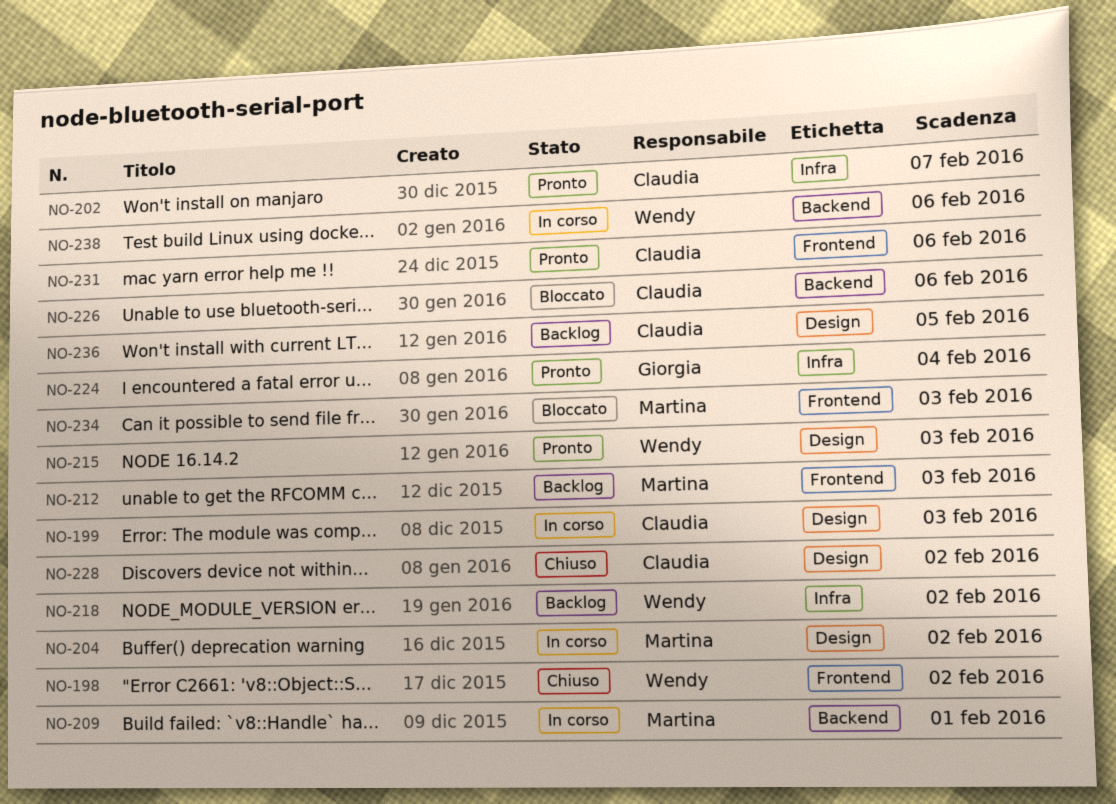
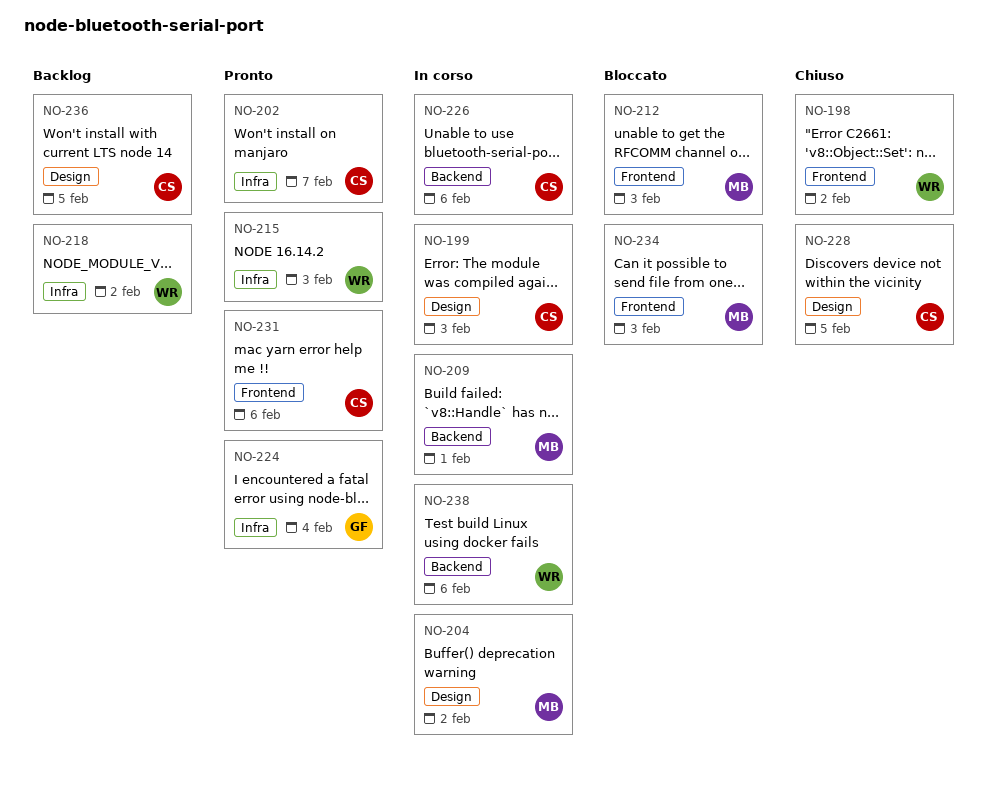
NO-212, status: Backlog -> Bloccato
NO-215, label: Design -> Infra
NO-226, status: Bloccato -> In corso
NO-228, due: Feb 2 -> Feb 5

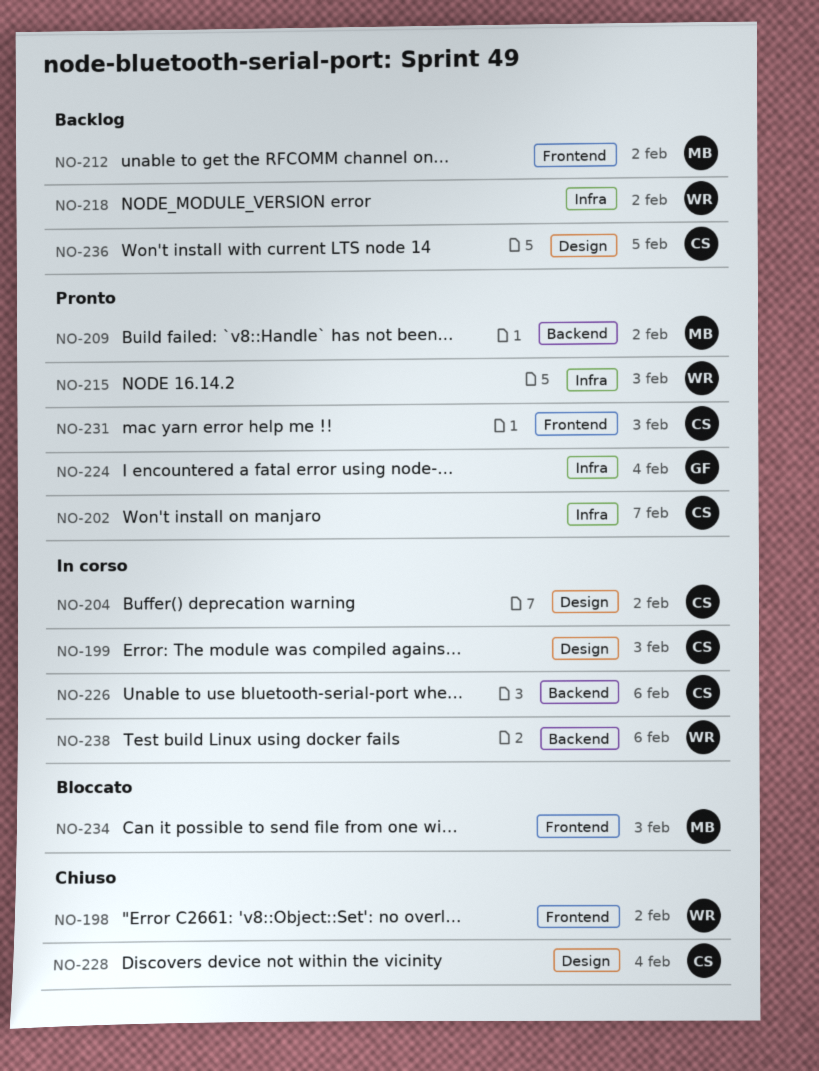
NO-204, owner: MB -> CS
NO-209, status: In corso -> Pronto
NO-209, due: Feb 1 -> Feb 2
NO-212, status: Bloccato -> Backlog
NO-212, due: Feb 3 -> Feb 2
NO-228, due: Feb 5 -> Feb 4
NO-231, due: Feb 6 -> Feb 3

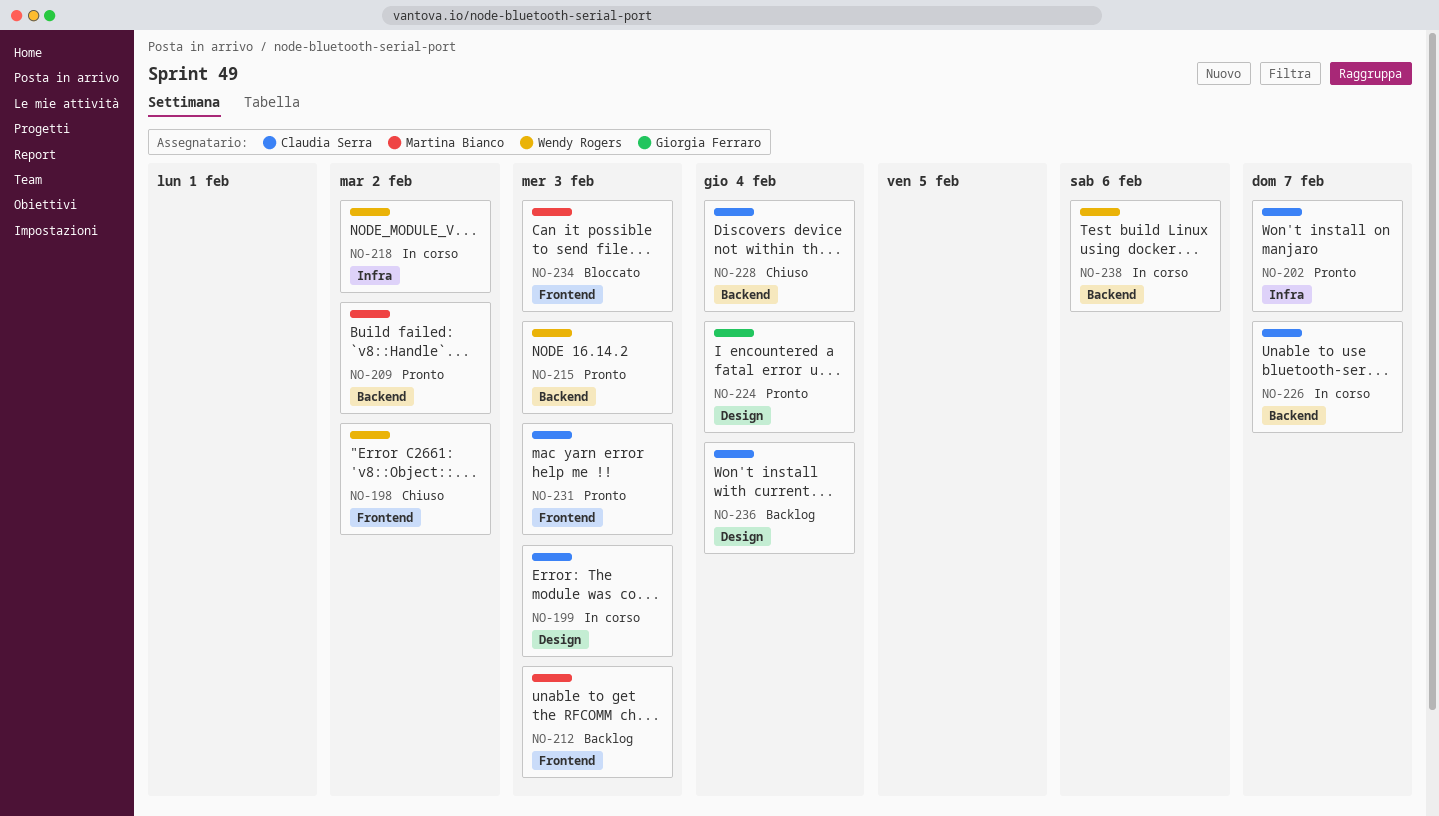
NO-204: present -> none
NO-212, due: Feb 2 -> Feb 3
NO-215, label: Infra -> Backend
NO-218, status: Backlog -> In corso
NO-224, label: Infra -> Design
NO-226, due: Feb 6 -> Feb 7
NO-228, label: Design -> Backend
NO-236, due: Feb 5 -> Feb 4

